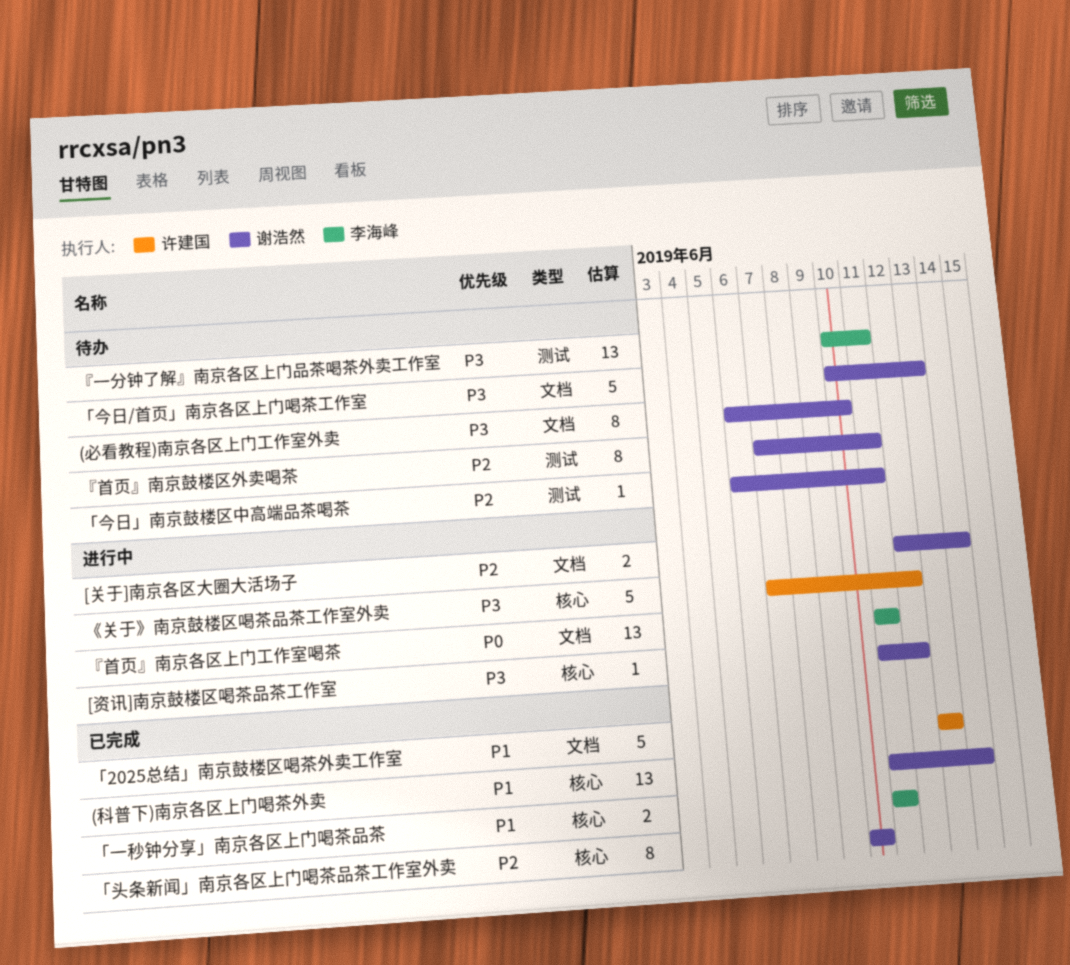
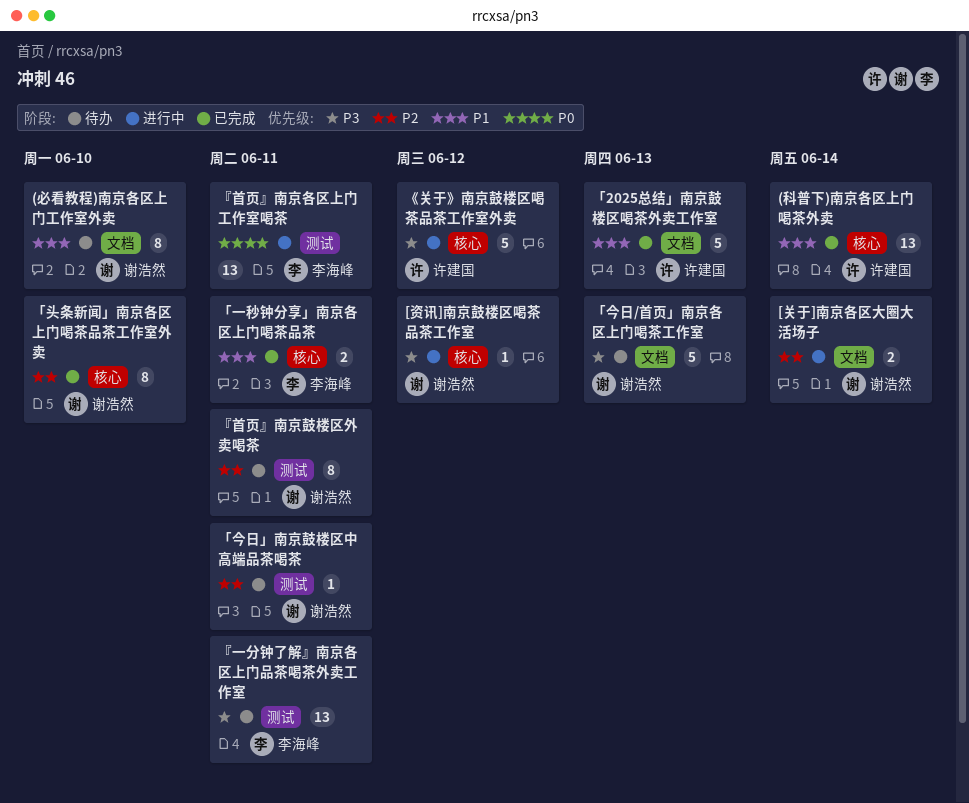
(必看教程)南京各区上门工作室外卖, priority: P3 -> P1
(科普下)南京各区上门喝茶外卖, owner: 谢浩然 -> 许建国
『首页』南京各区上门工作室喝茶, label: 文档 -> 测试

